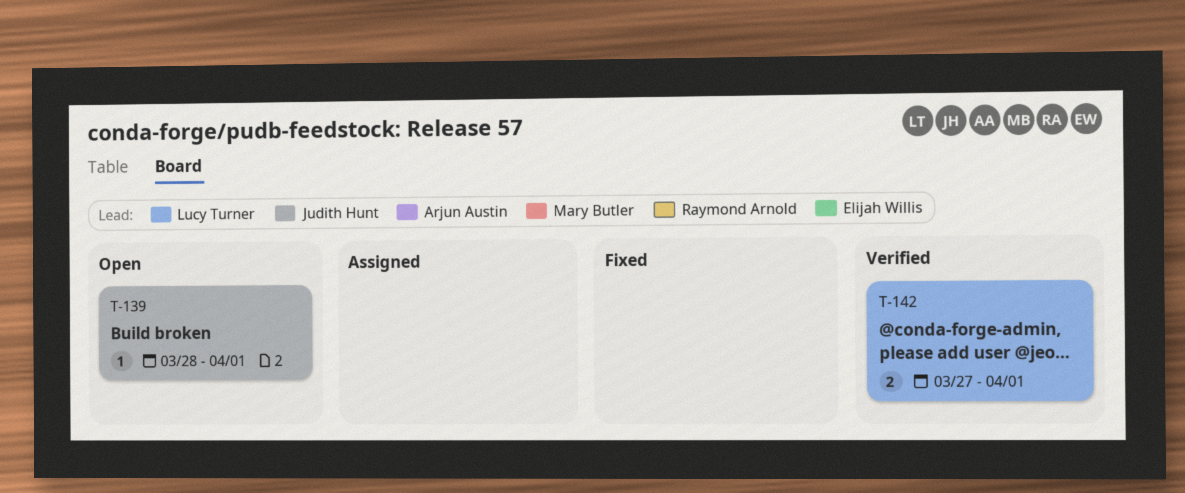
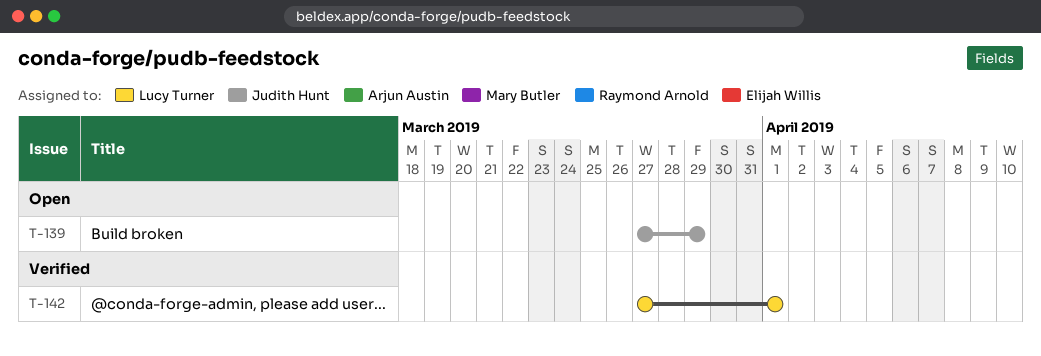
T-139, start: Mar 28 -> Mar 27
T-139, due: Apr 1 -> Mar 29

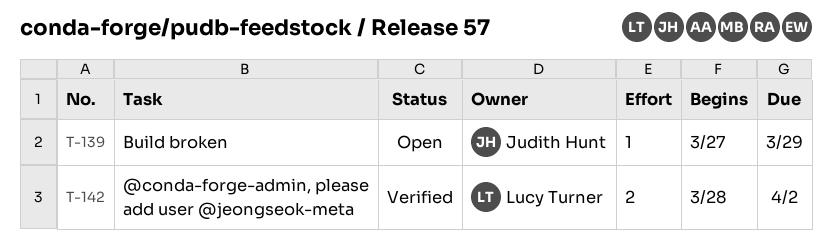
T-142, start: Mar 27 -> Mar 28
T-142, due: Apr 1 -> Apr 2

